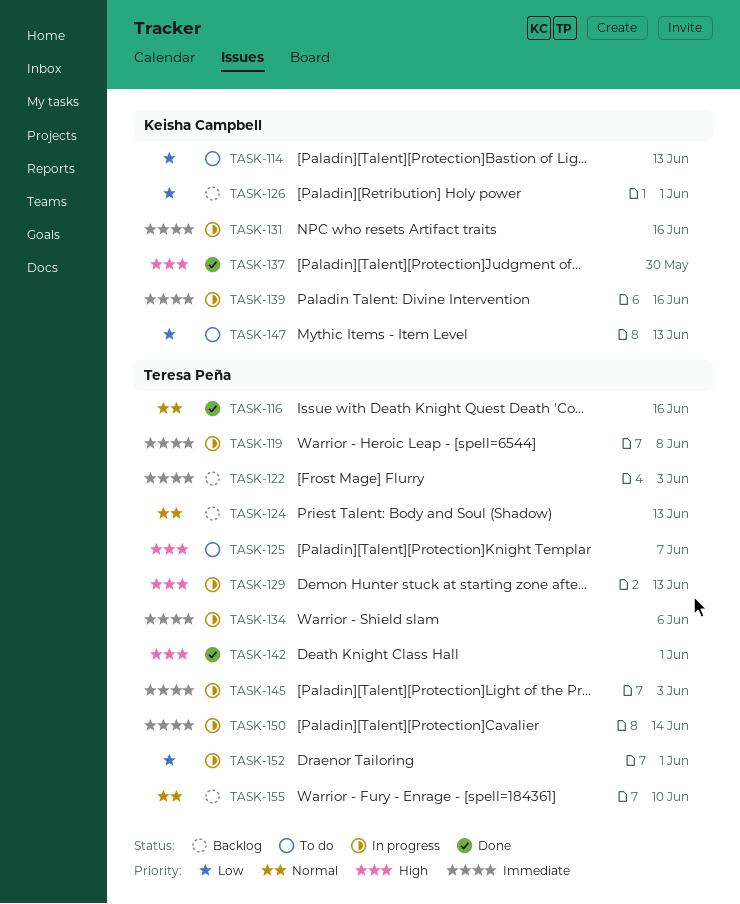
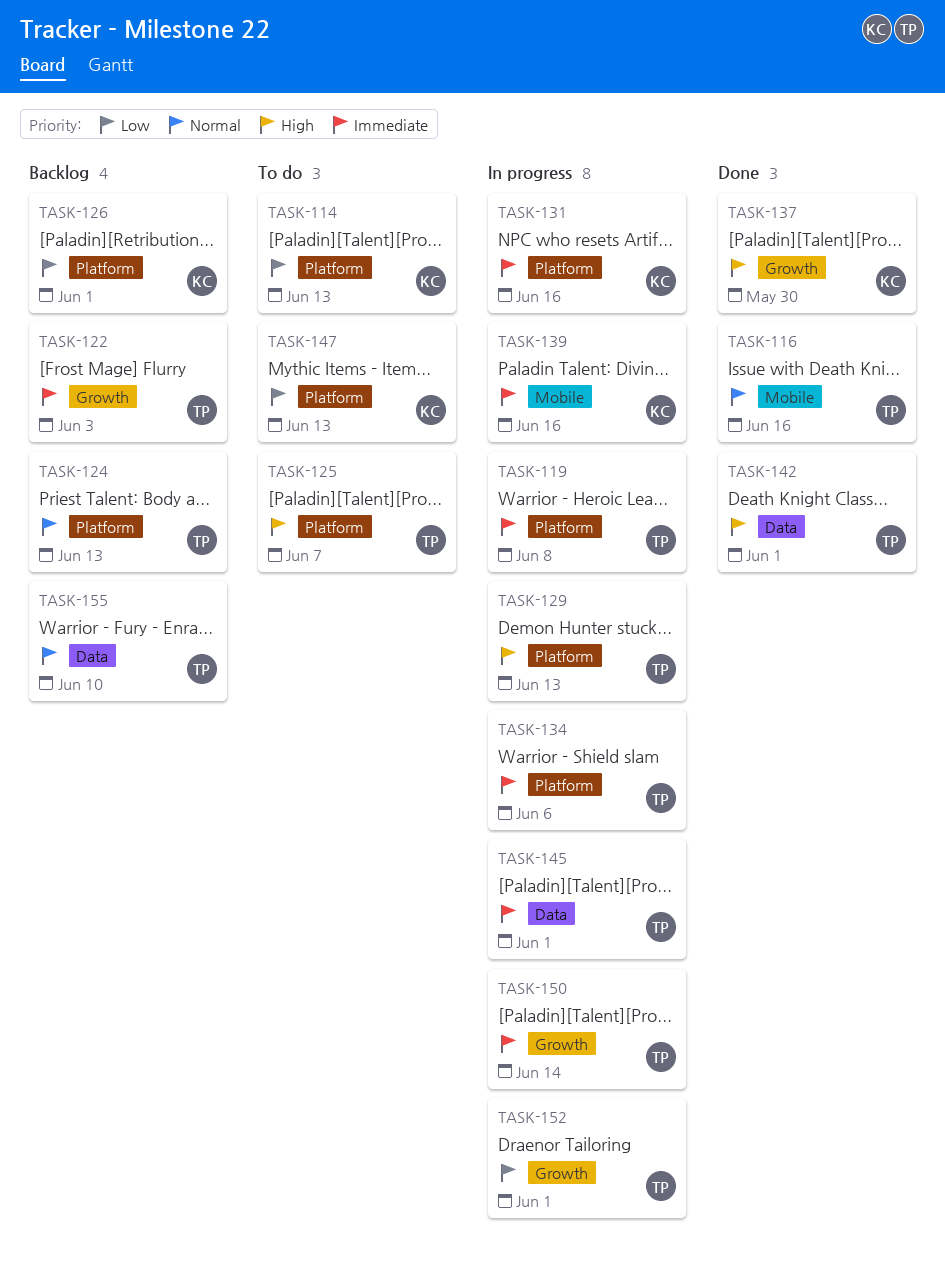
TASK-145, due: Jun 3 -> Jun 1

